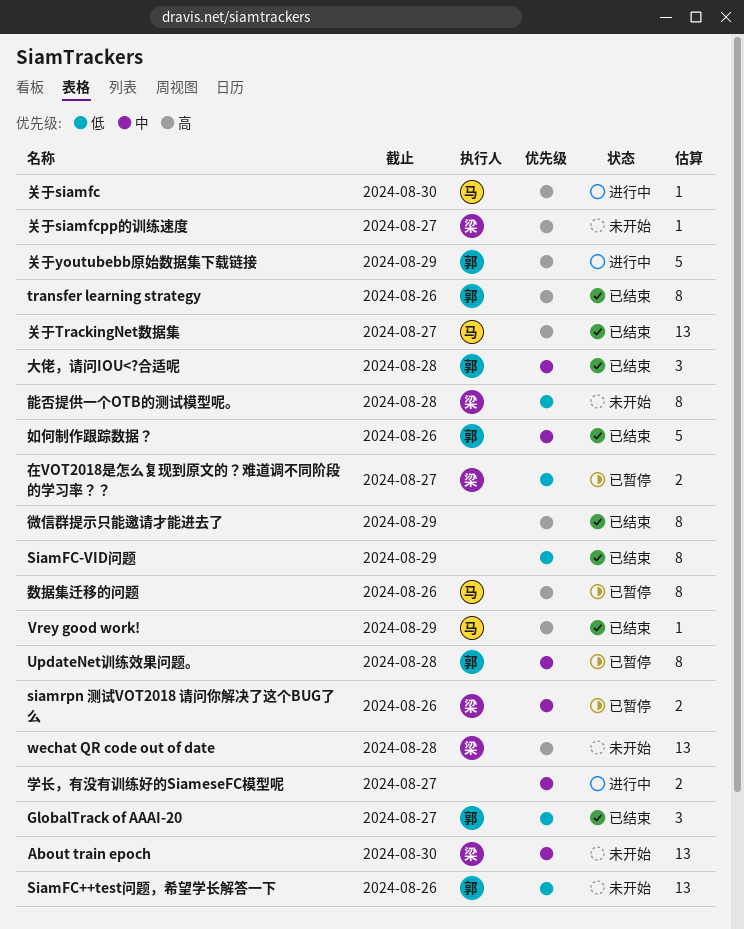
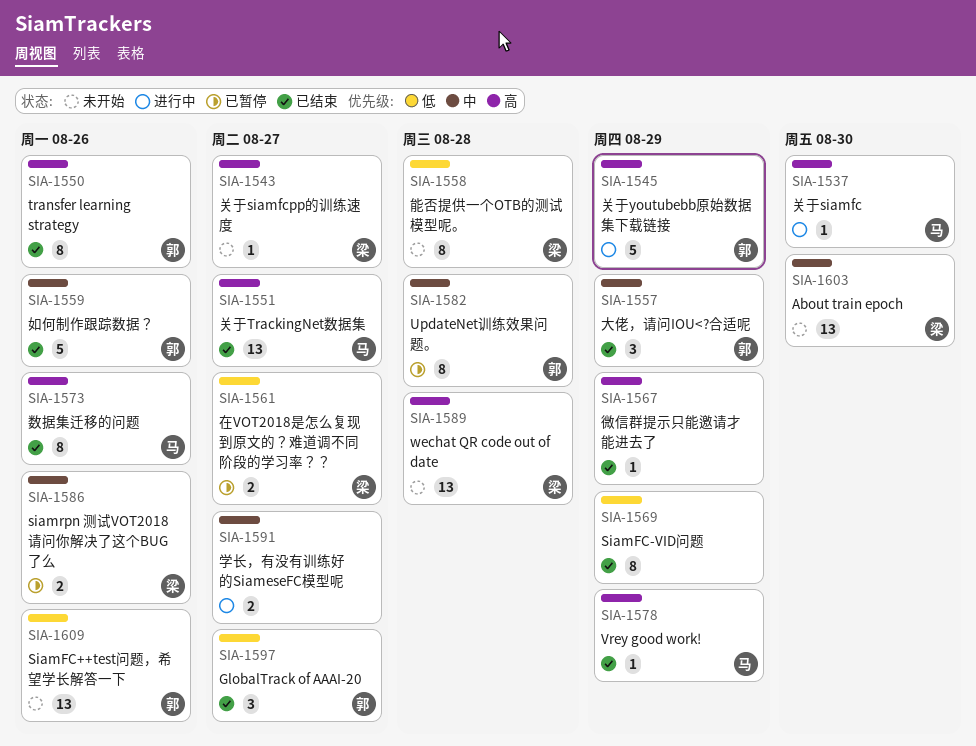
大佬，请问IOU<?合适呢, due: Aug 28 -> Aug 29
微信群提示只能邀请才能进去了, estimate: 8 -> 1
数据集迁移的问题, status: 已暂停 -> 已结束

